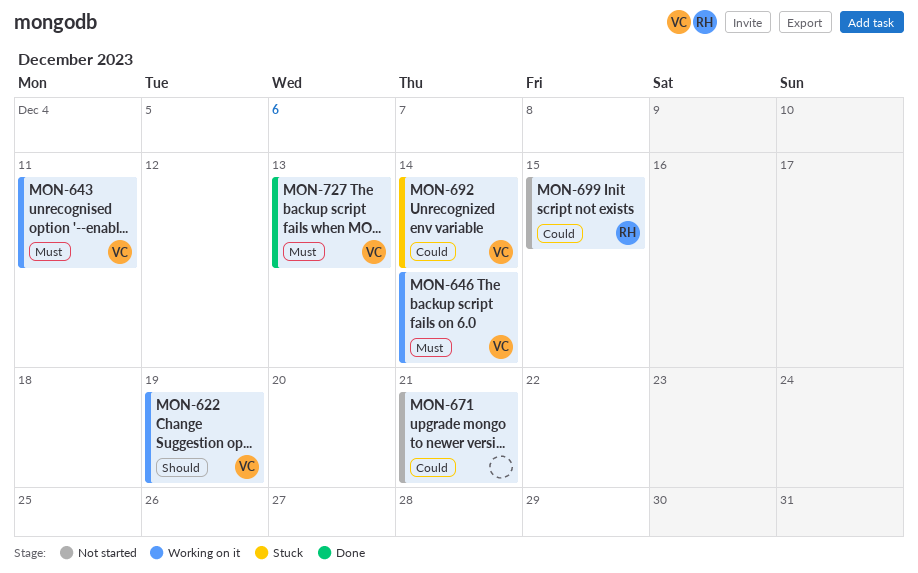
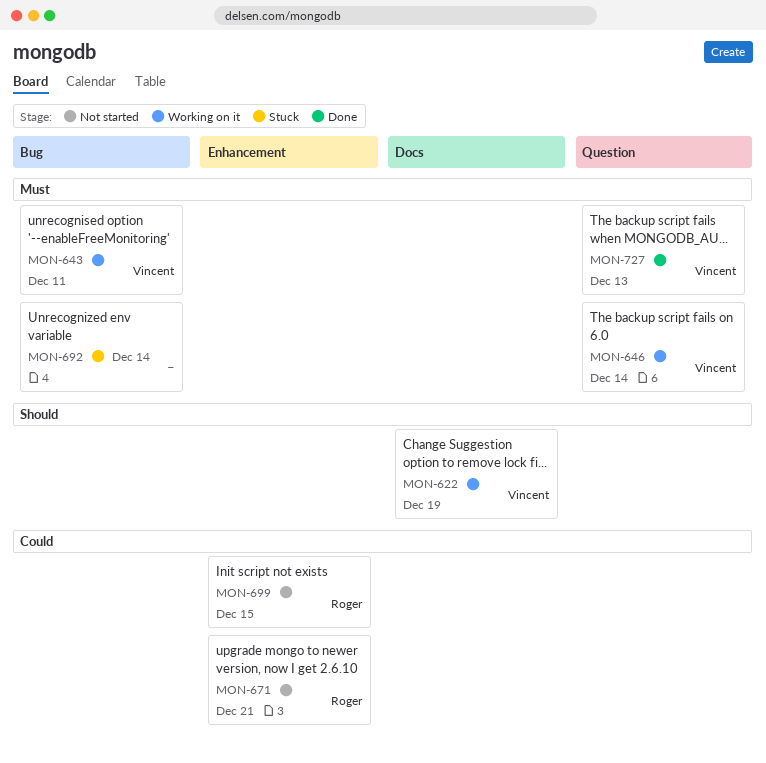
MON-671, owner: none -> Roger
MON-692, owner: Vincent -> none
MON-692, priority: Could -> Must

